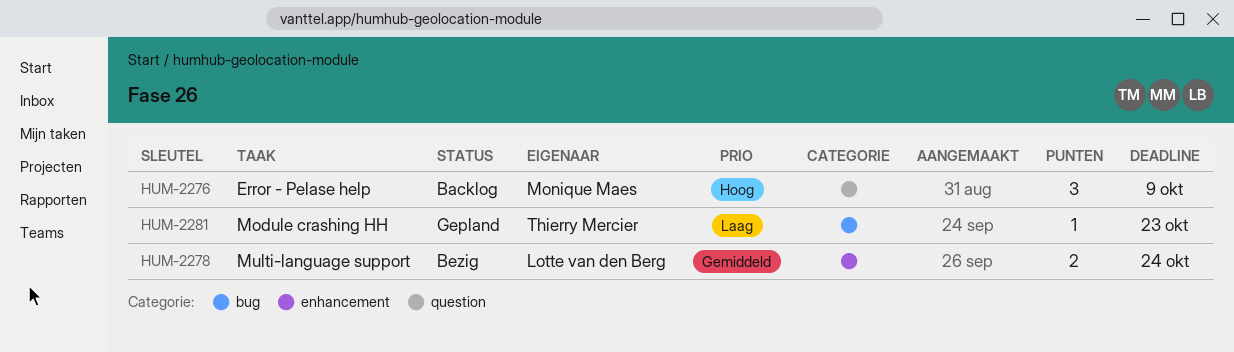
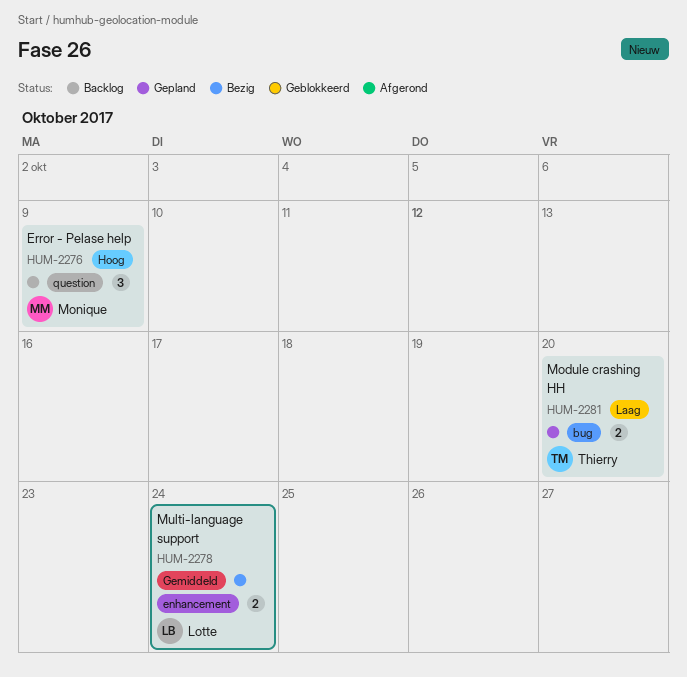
HUM-2281, estimate: 1 -> 2
HUM-2281, due: Oct 23 -> Oct 20

